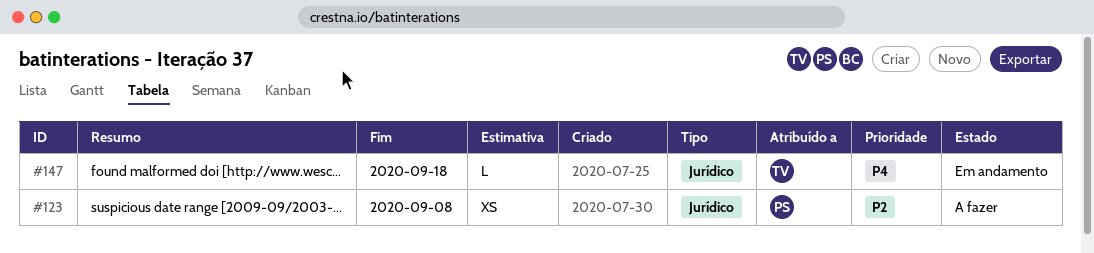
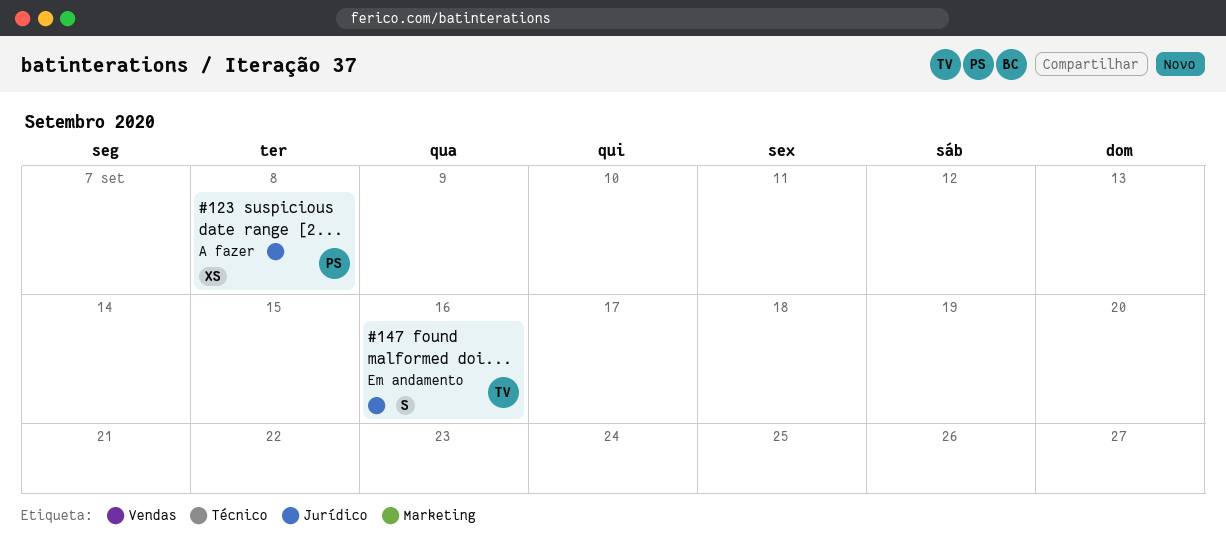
#147, estimate: L -> S
#147, due: Sep 18 -> Sep 16

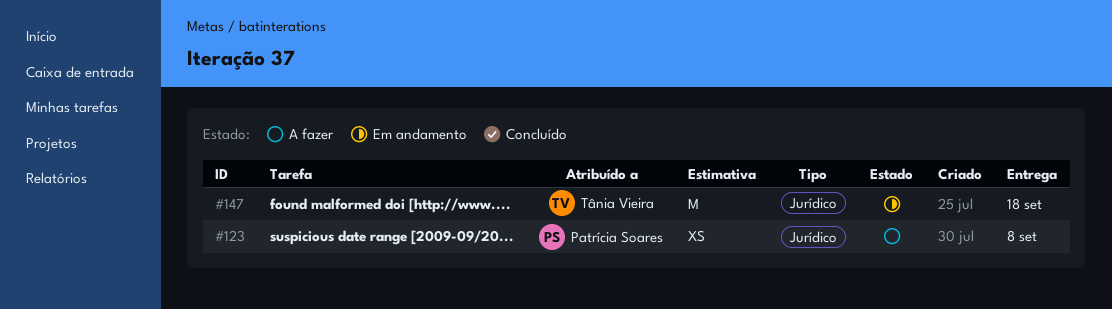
#147, estimate: S -> M
#147, due: Sep 16 -> Sep 18

